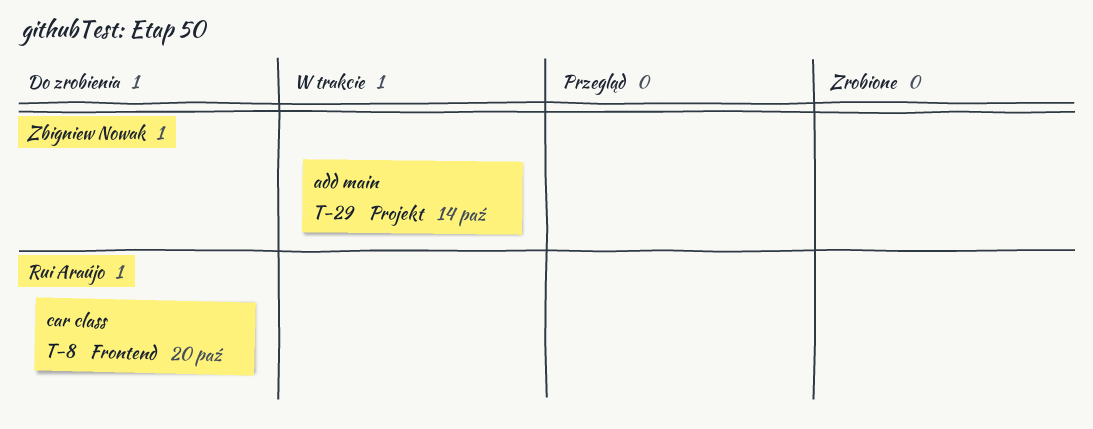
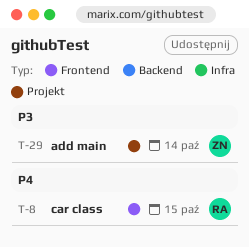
T-8, due: Oct 20 -> Oct 15

